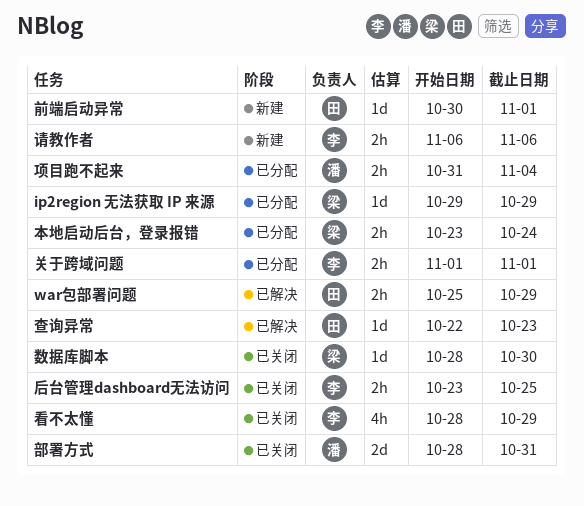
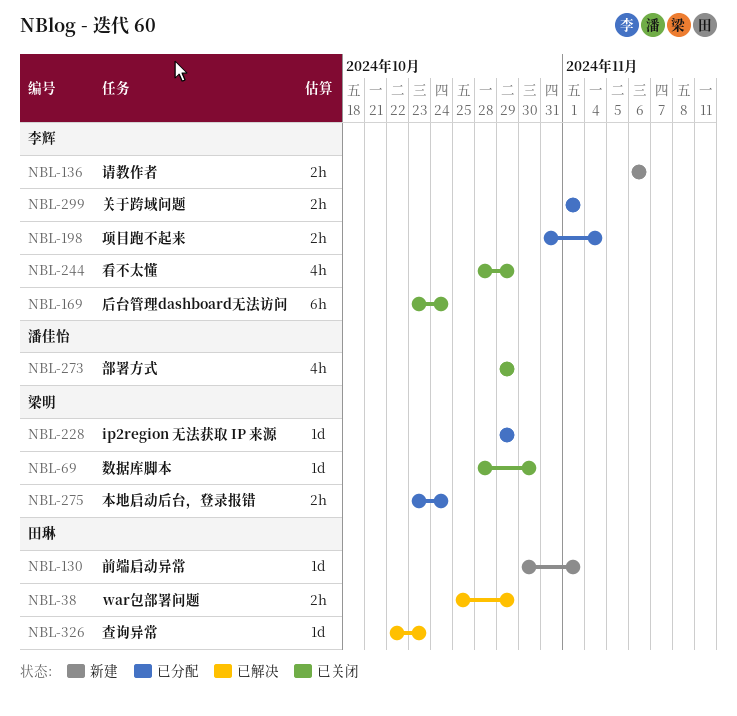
后台管理dashboard无法访问, estimate: 2h -> 6h
后台管理dashboard无法访问, due: Oct 25 -> Oct 24
部署方式, estimate: 2d -> 4h
部署方式, start: Oct 28 -> Oct 29
部署方式, due: Oct 31 -> Oct 29
项目跑不起来, owner: 潘佳怡 -> 李辉

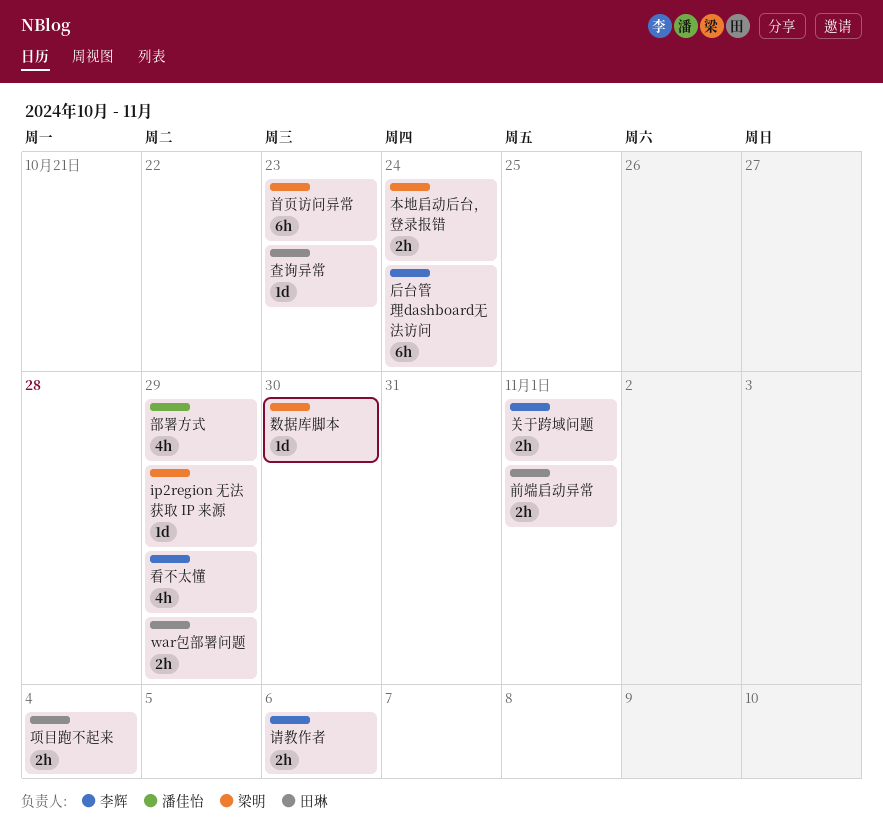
前端启动异常, estimate: 1d -> 2h
项目跑不起来, owner: 李辉 -> 田琳
首页访问异常: none -> present

